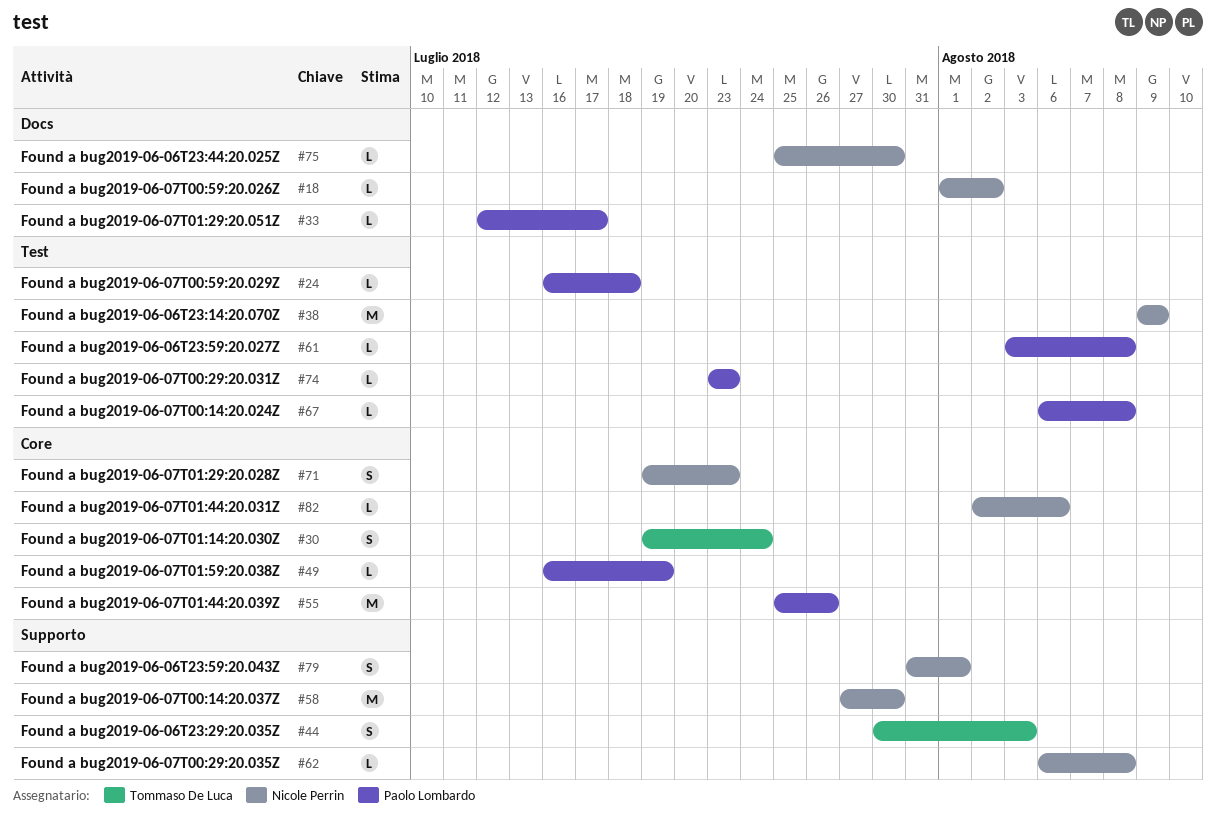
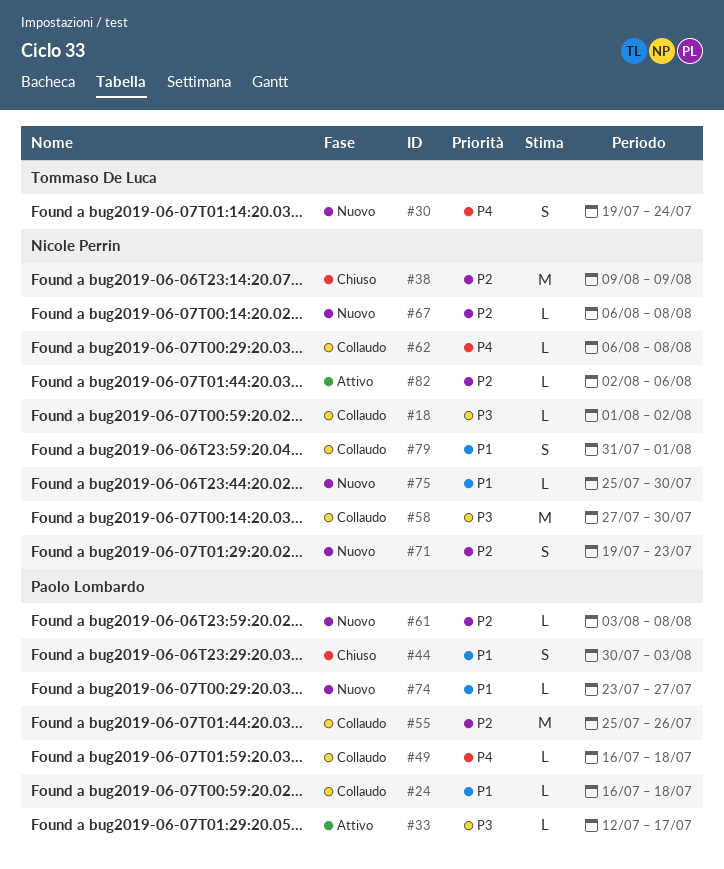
#44, owner: Tommaso De Luca -> Paolo Lombardo
#49, due: Jul 19 -> Jul 18
#67, owner: Paolo Lombardo -> Nicole Perrin
#74, due: Jul 23 -> Jul 27

